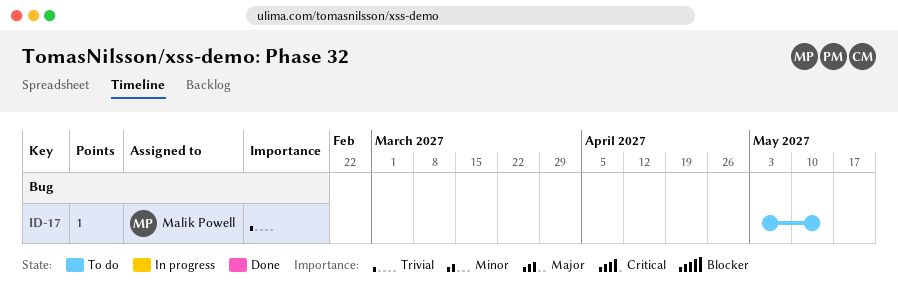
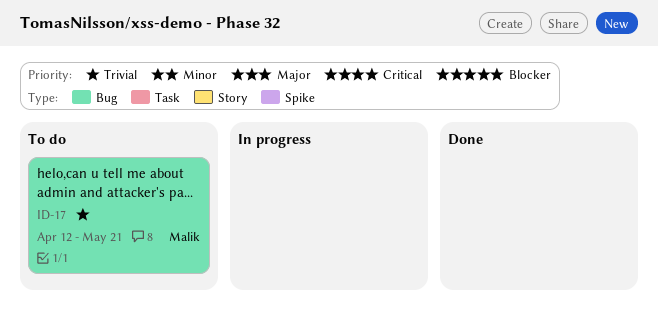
ID-17, start: May 3 -> Apr 12
ID-17, due: May 14 -> May 21

